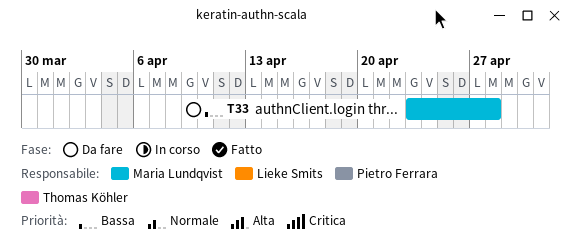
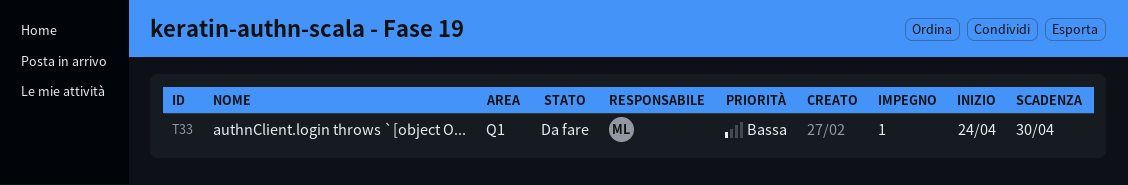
T33, start: Apr 23 -> Apr 24
T33, due: Apr 28 -> Apr 30

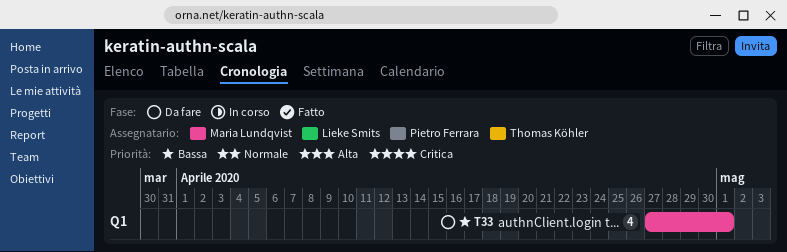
T33, estimate: 1 -> 4
T33, start: Apr 24 -> Apr 27
T33, due: Apr 30 -> May 1

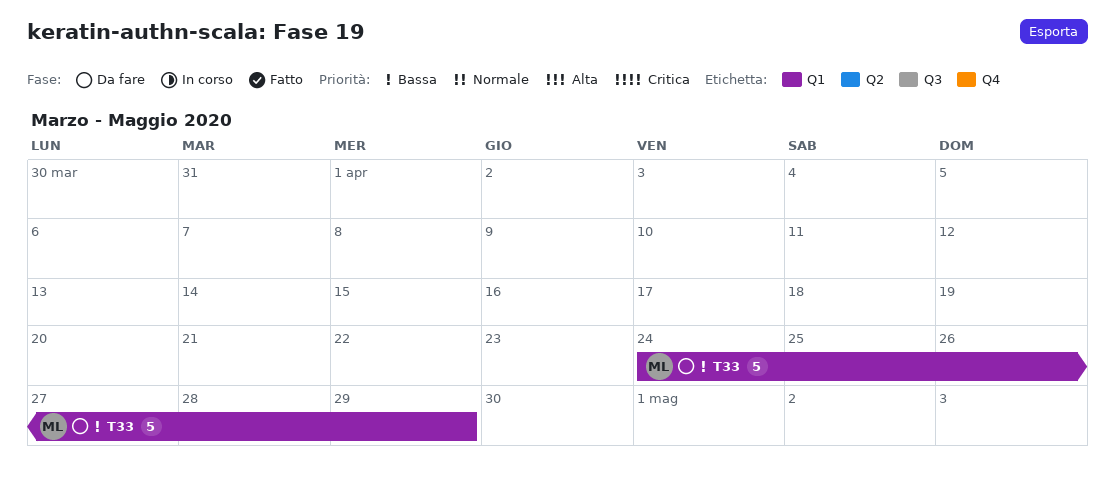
T33, estimate: 4 -> 5
T33, start: Apr 27 -> Apr 24
T33, due: May 1 -> Apr 29

